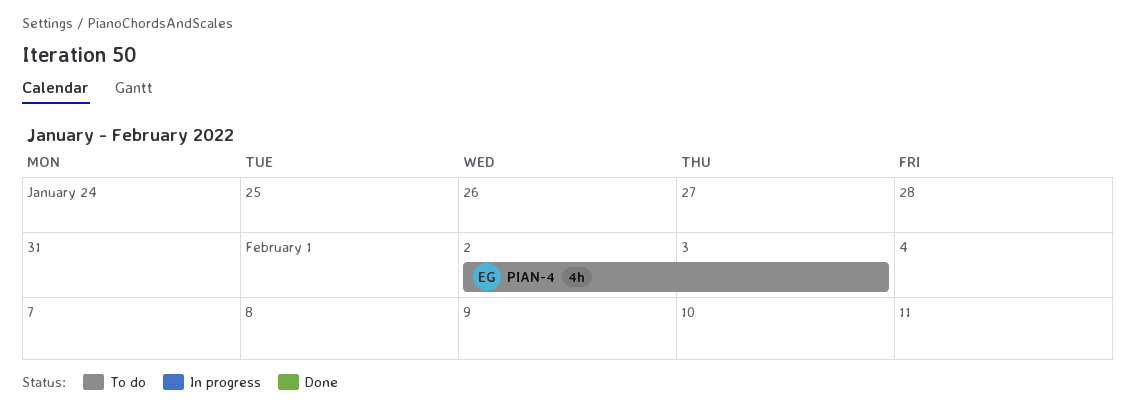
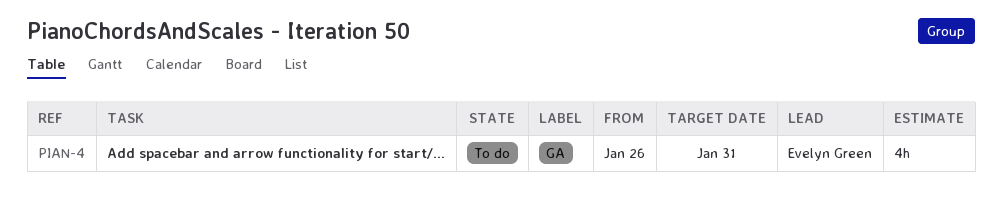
PIAN-4, start: Feb 2 -> Jan 26
PIAN-4, due: Feb 3 -> Jan 31

